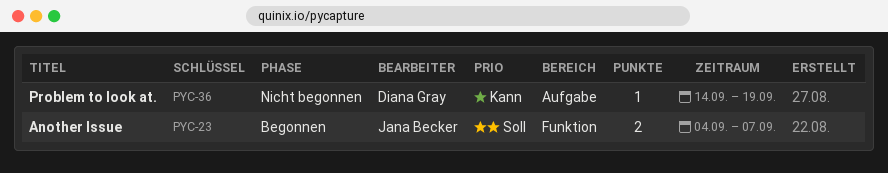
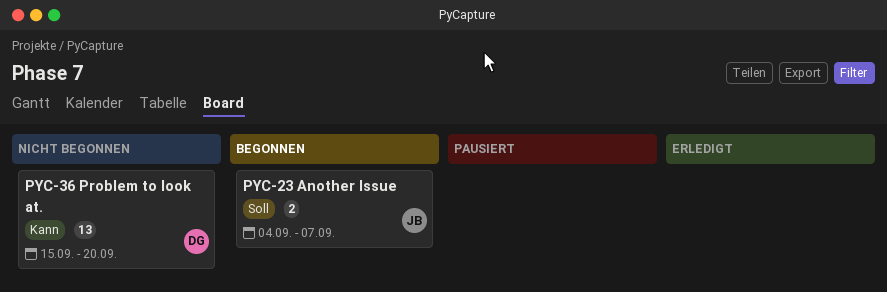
PYC-36, estimate: 1 -> 13
PYC-36, start: Sep 14 -> Sep 15
PYC-36, due: Sep 19 -> Sep 20

